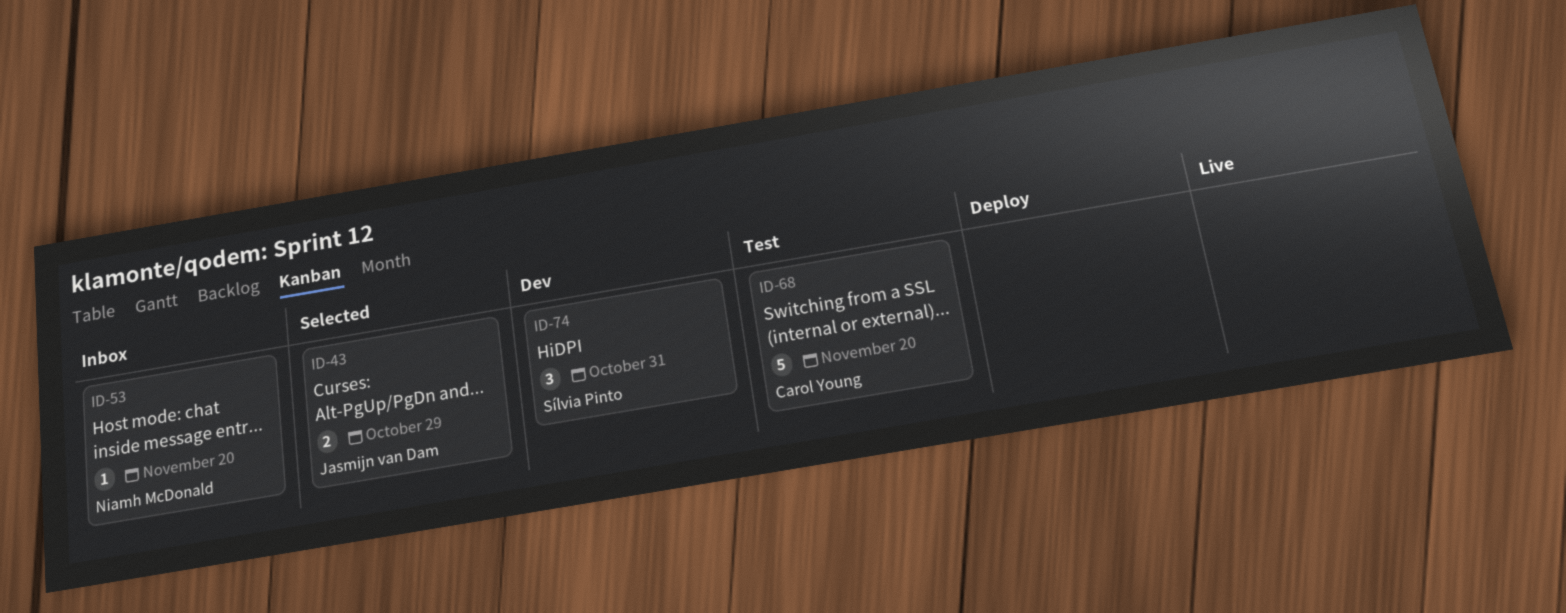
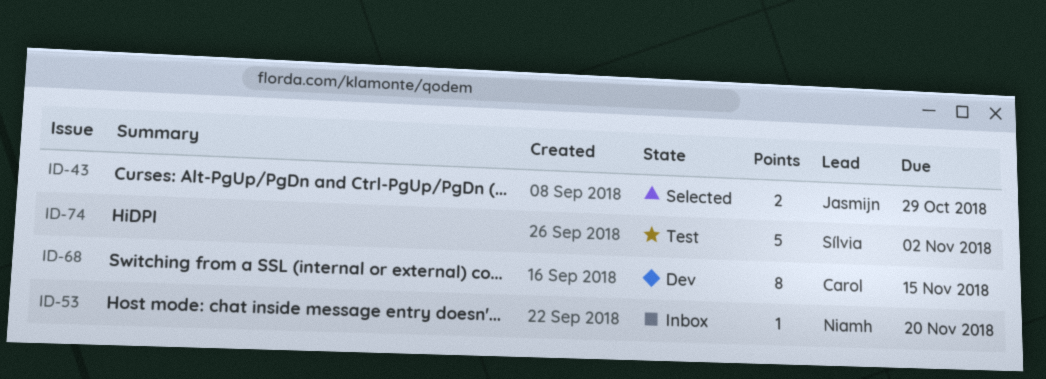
ID-68, status: Test -> Dev
ID-68, estimate: 5 -> 8
ID-68, due: Nov 20 -> Nov 15
ID-74, status: Dev -> Test
ID-74, estimate: 3 -> 5
ID-74, due: Oct 31 -> Nov 2

